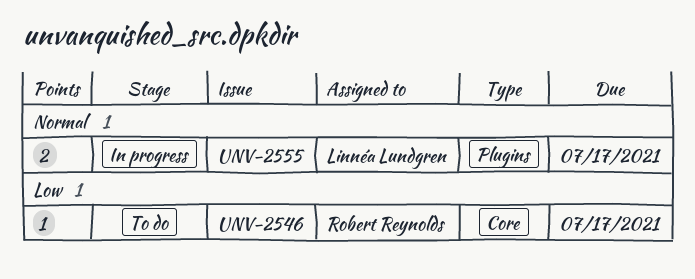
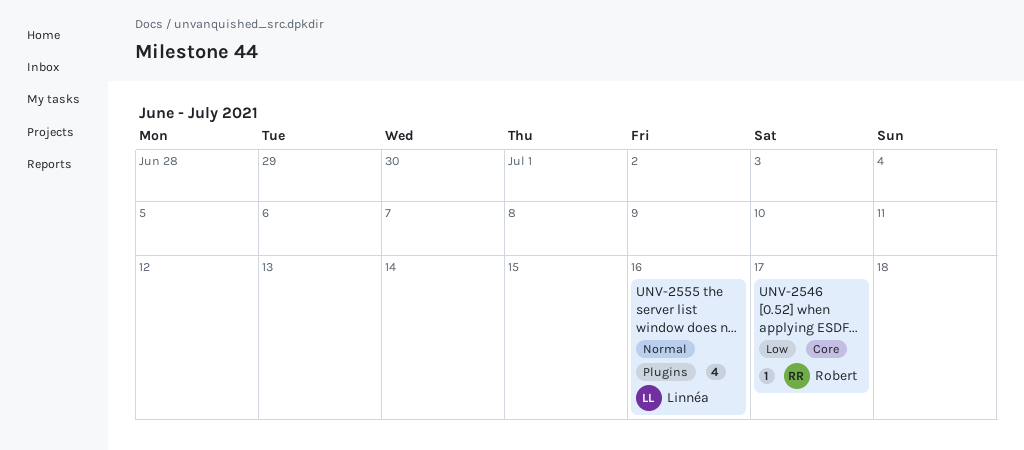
UNV-2555, estimate: 2 -> 4
UNV-2555, due: Jul 17 -> Jul 16

